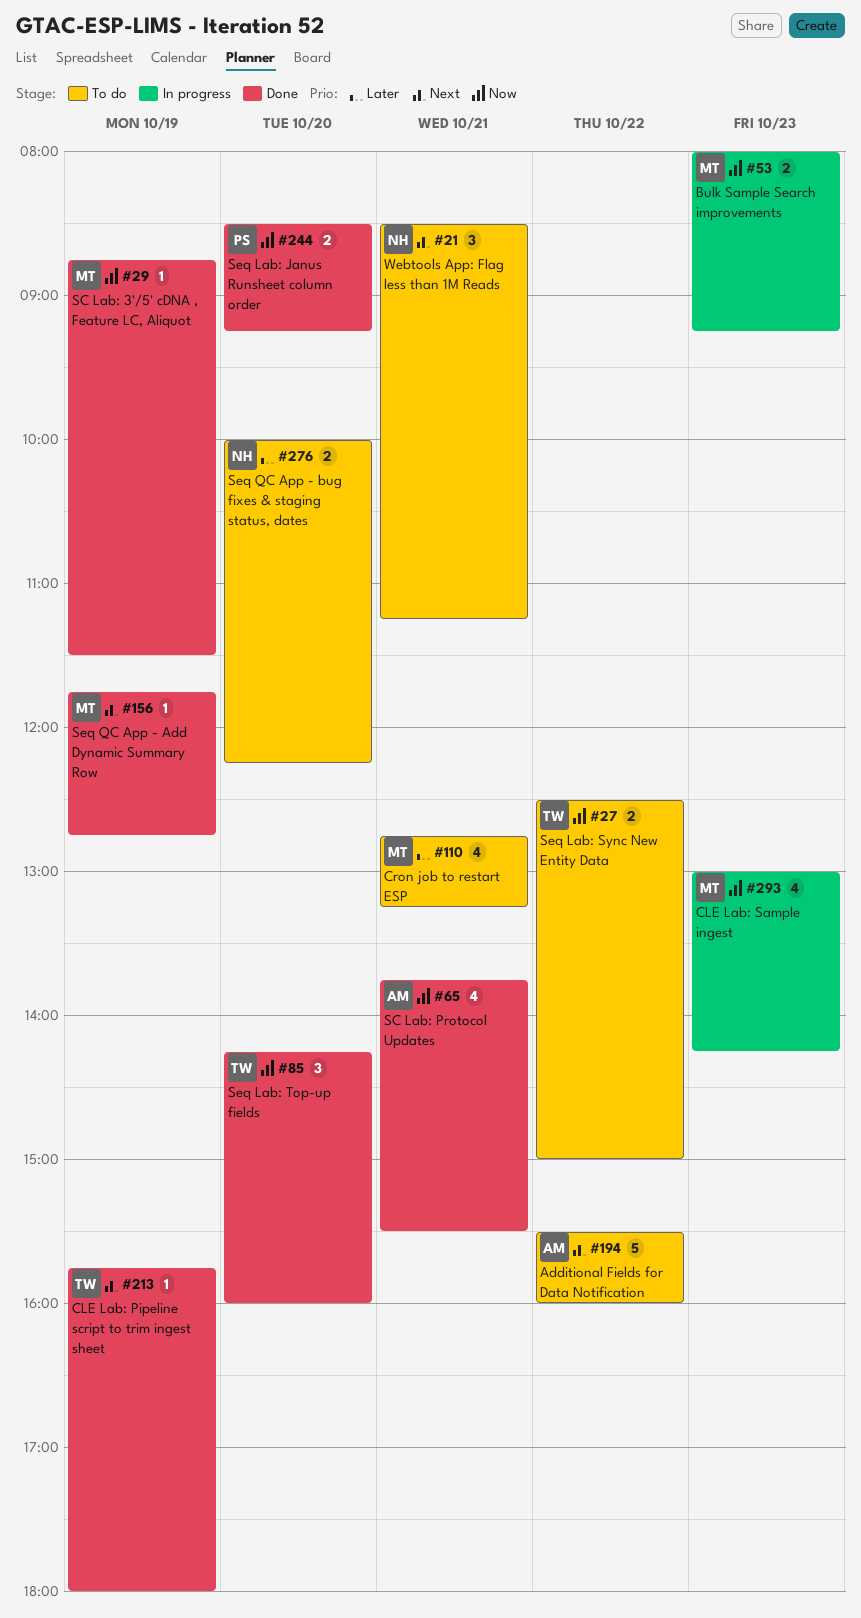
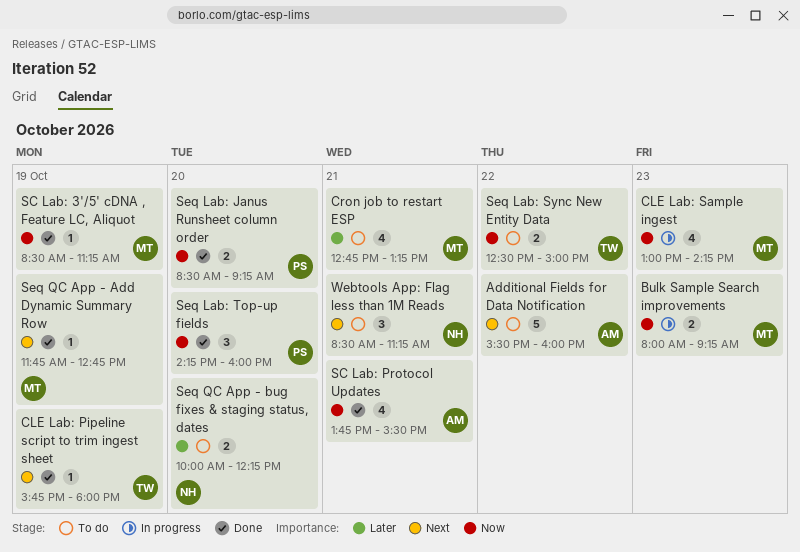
SC Lab: 3'/5' cDNA , Feature LC, Aliquot, begins: 08:45 -> 08:30
SC Lab: 3'/5' cDNA , Feature LC, Aliquot, ends: 11:30 -> 11:15
Seq Lab: Top-up fields, owner: TW -> PS

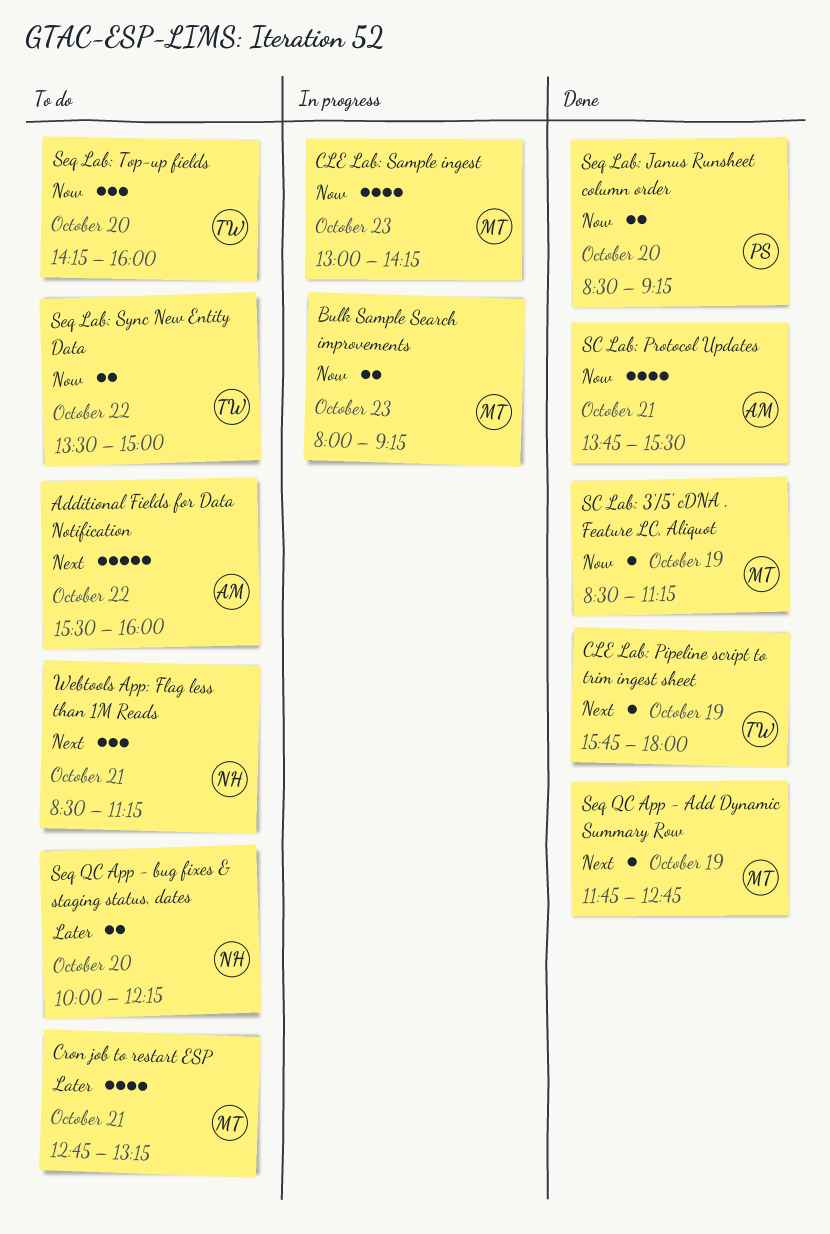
Seq Lab: Sync New Entity Data, begins: 12:30 -> 13:30
Seq Lab: Top-up fields, status: Done -> To do
Seq Lab: Top-up fields, owner: PS -> TW

